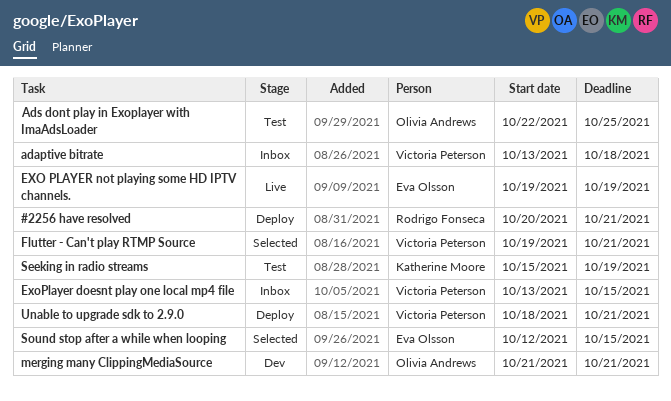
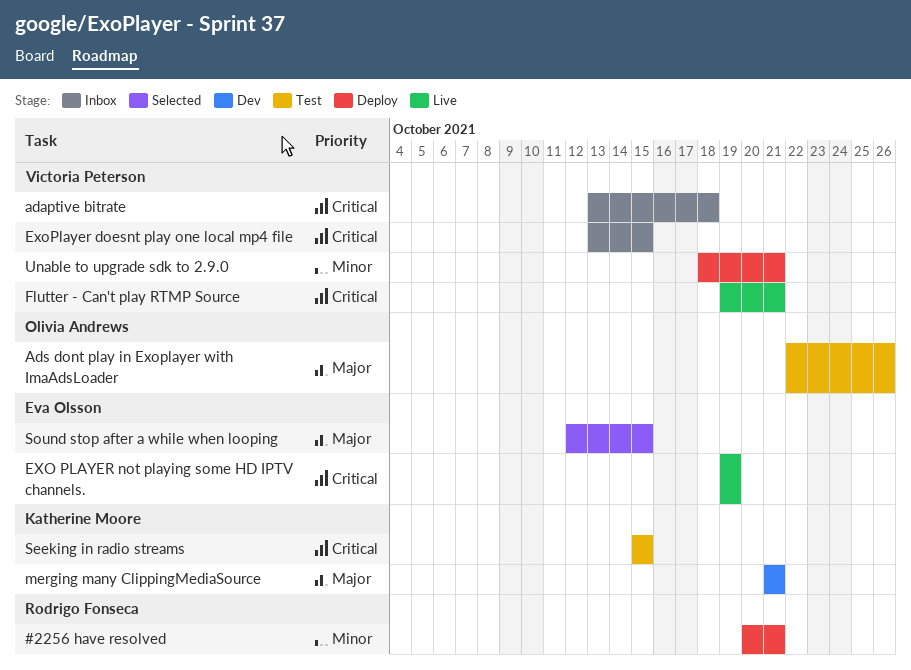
Ads dont play in Exoplayer with ImaAdsLoader, due: Oct 25 -> Oct 26
Flutter - Can't play RTMP Source, status: Selected -> Live
merging many ClippingMediaSource, owner: Olivia Andrews -> Katherine Moore
Seeking in radio streams, due: Oct 19 -> Oct 15

